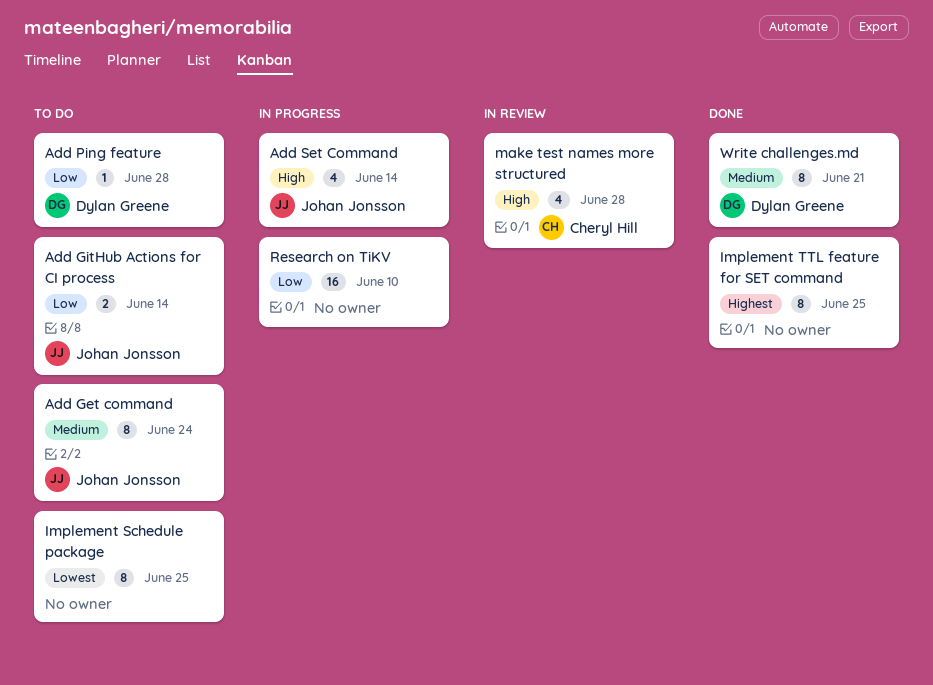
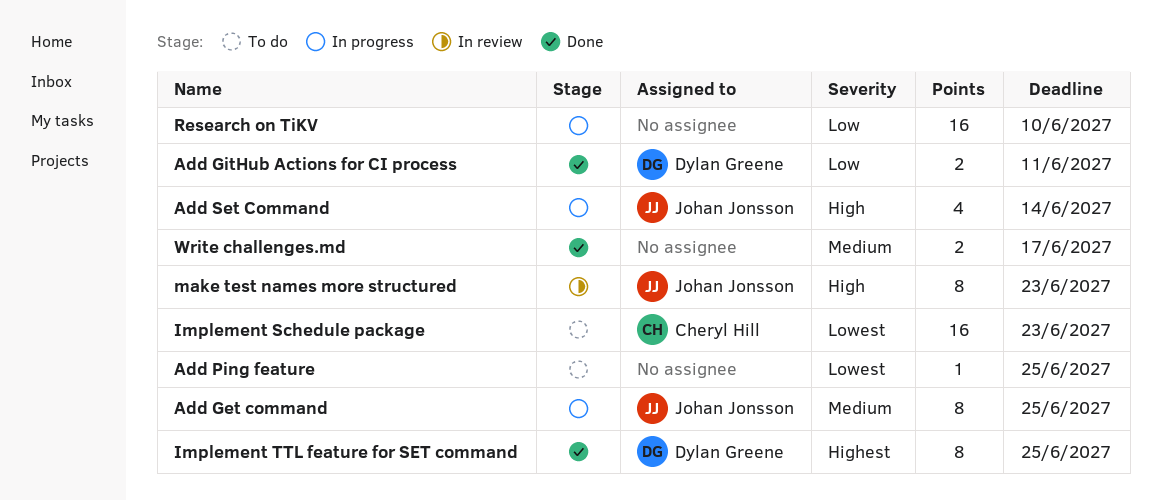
Add Get command, status: To do -> In progress
Add Get command, due: Jun 24 -> Jun 25
Add GitHub Actions for CI process, status: To do -> Done
Add GitHub Actions for CI process, owner: Johan Jonsson -> Dylan Greene
Add GitHub Actions for CI process, due: Jun 14 -> Jun 11
Add Ping feature, owner: Dylan Greene -> none
Add Ping feature, priority: Low -> Lowest
Add Ping feature, due: Jun 28 -> Jun 25
Implement Schedule package, owner: none -> Cheryl Hill
Implement Schedule package, estimate: 8 -> 16
Implement Schedule package, due: Jun 25 -> Jun 23
Implement TTL feature for SET command, owner: none -> Dylan Greene
make test names more structured, owner: Cheryl Hill -> Johan Jonsson
make test names more structured, estimate: 4 -> 8
make test names more structured, due: Jun 28 -> Jun 23
Write challenges.md, owner: Dylan Greene -> none
Write challenges.md, estimate: 8 -> 2
Write challenges.md, due: Jun 21 -> Jun 17

